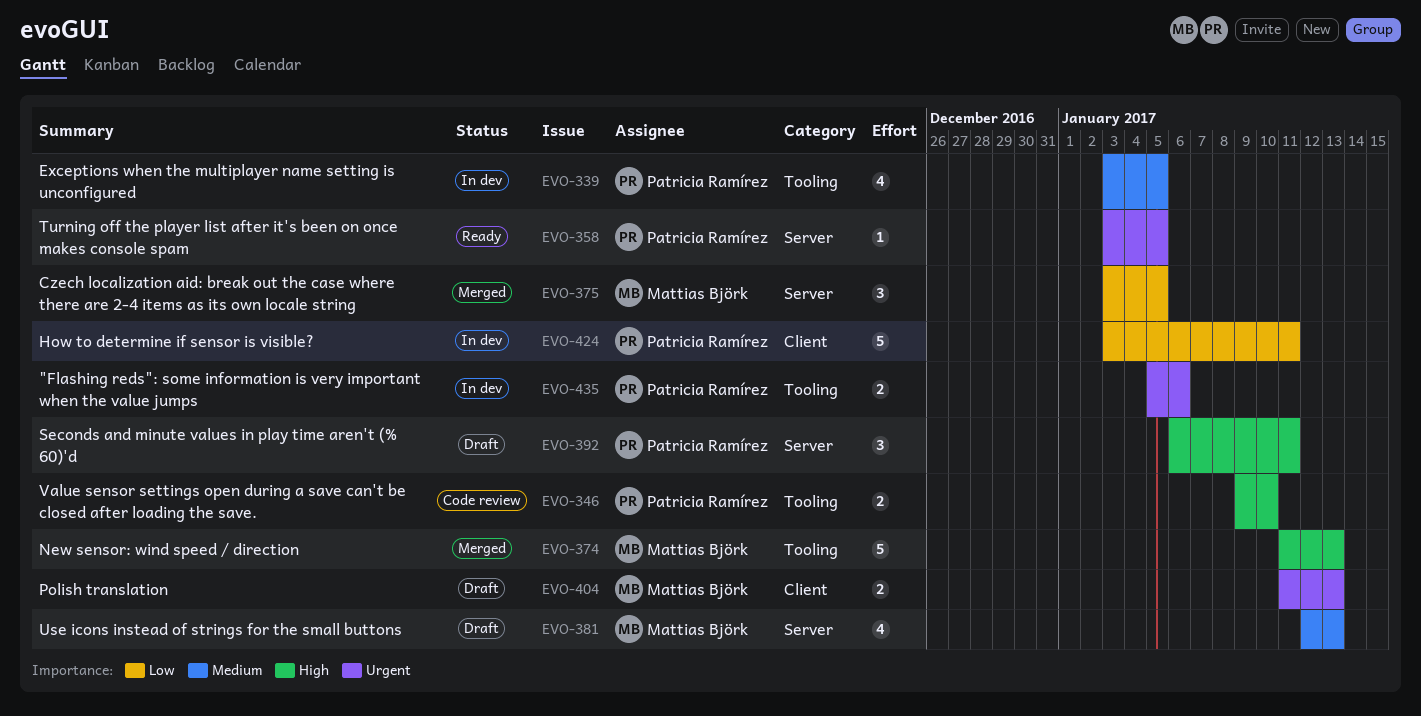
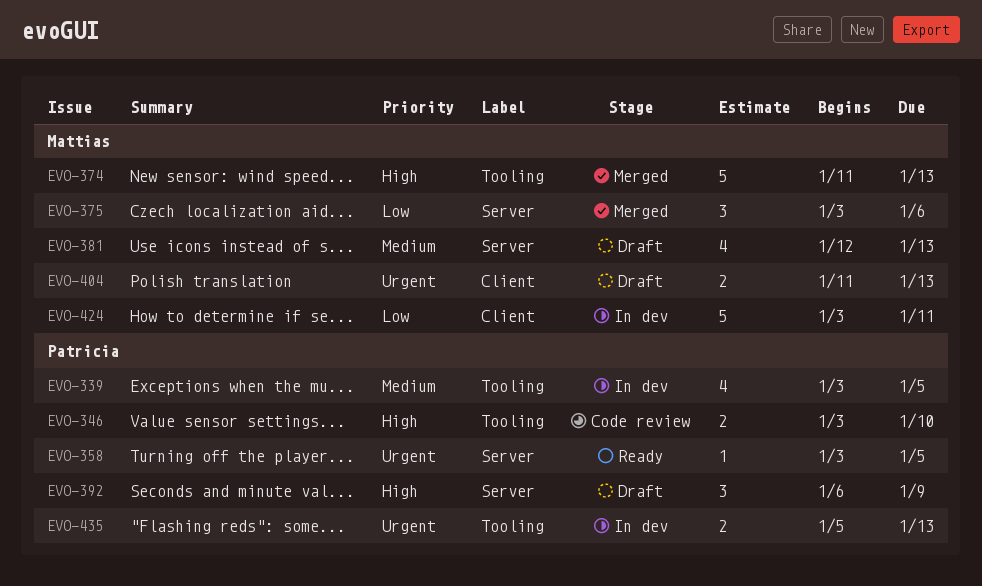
EVO-346, start: Jan 9 -> Jan 3
EVO-375, due: Jan 5 -> Jan 6
EVO-392, due: Jan 11 -> Jan 9
EVO-424, owner: Patricia Ramírez -> Mattias Björk
EVO-435, due: Jan 6 -> Jan 13

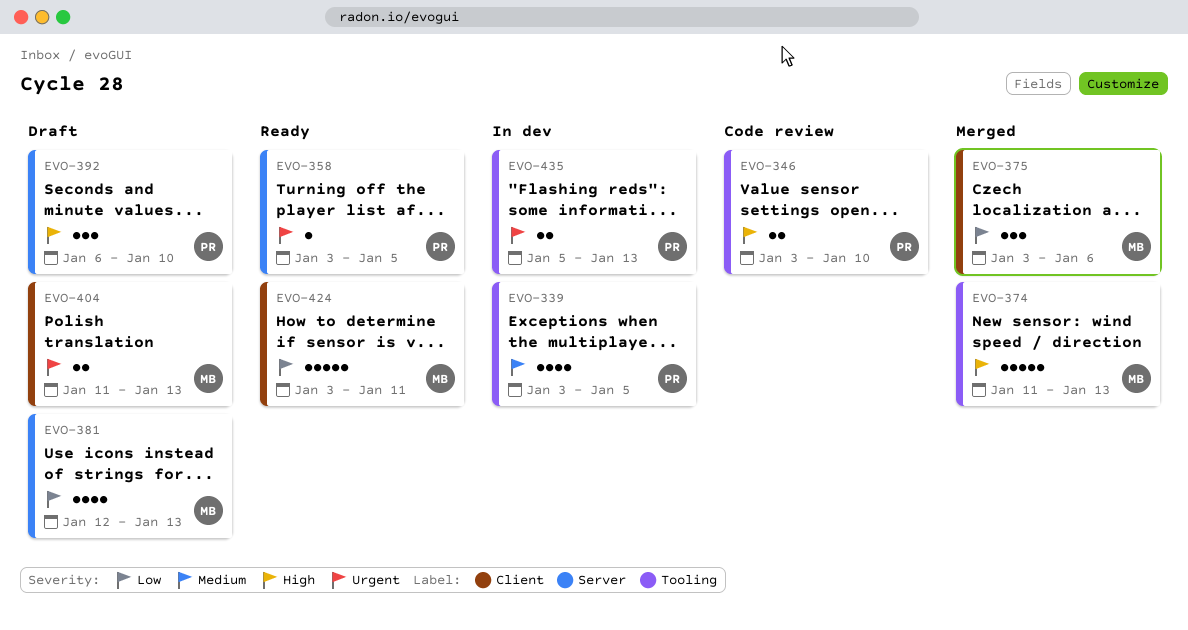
EVO-375, label: Server -> Client
EVO-381, priority: Medium -> Low
EVO-392, due: Jan 9 -> Jan 10
EVO-424, status: In dev -> Ready

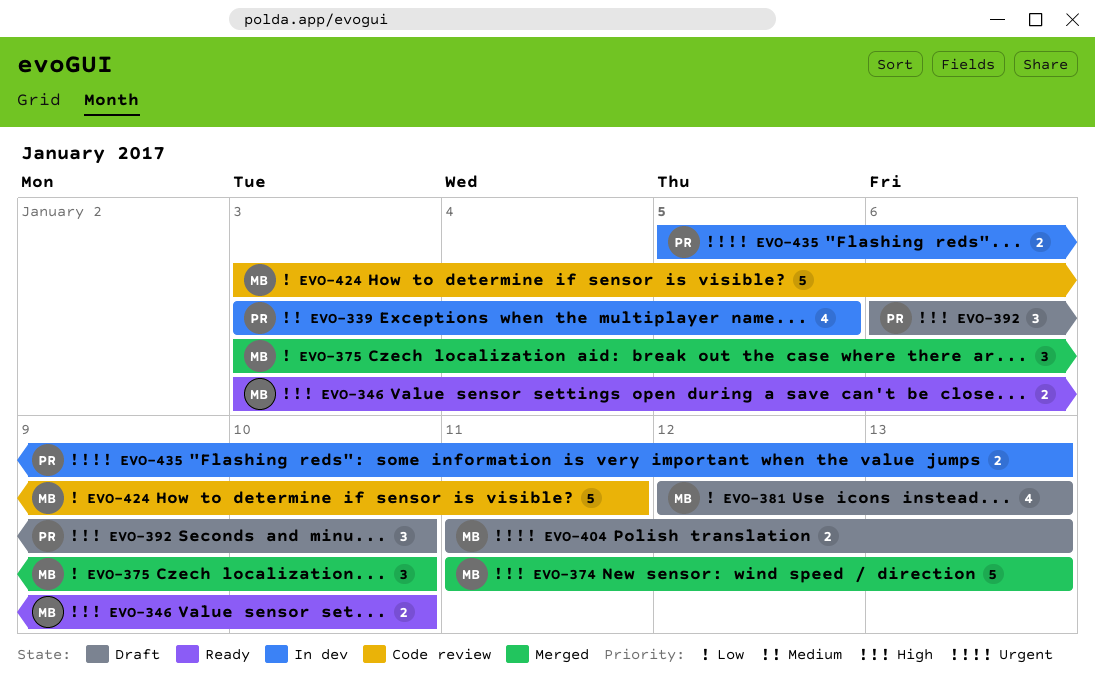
EVO-346, status: Code review -> Ready
EVO-346, owner: PR -> MB
EVO-358: present -> none
EVO-375, due: Jan 6 -> Jan 10
EVO-424, status: Ready -> Code review

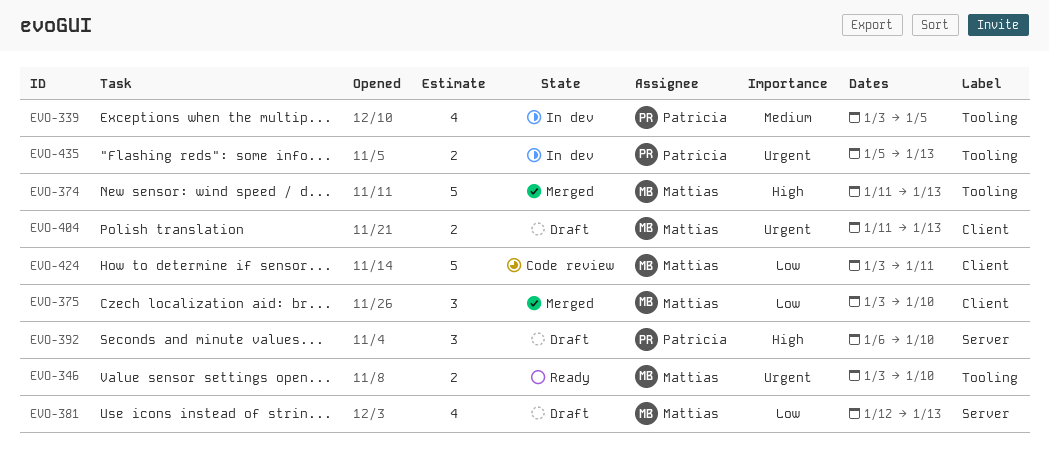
EVO-346, priority: High -> Urgent

